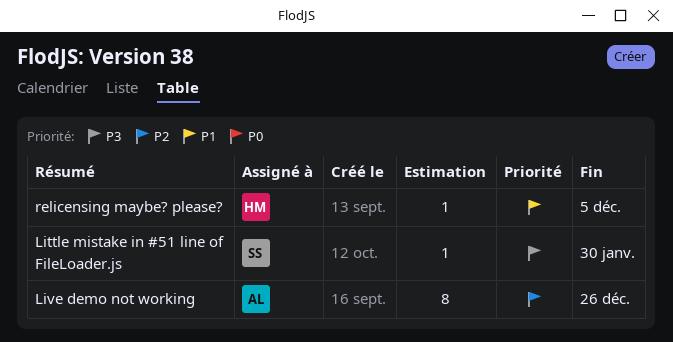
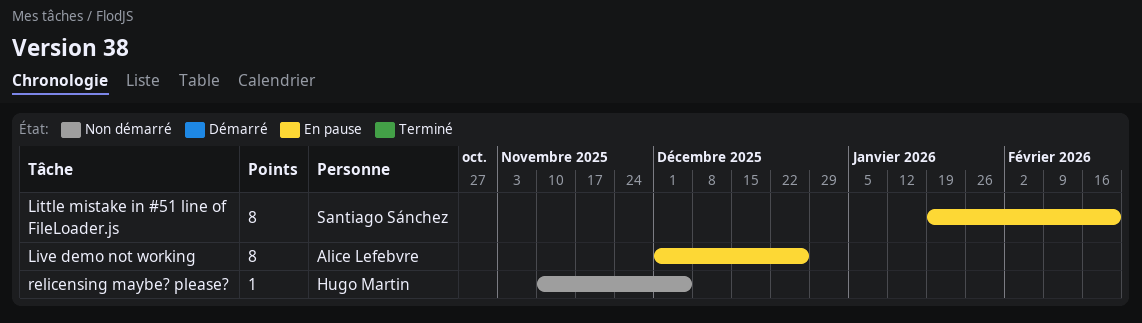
Little mistake in #51 line of FileLoader.js, estimate: 1 -> 8
Little mistake in #51 line of FileLoader.js, due: Jan 30 -> Feb 20

